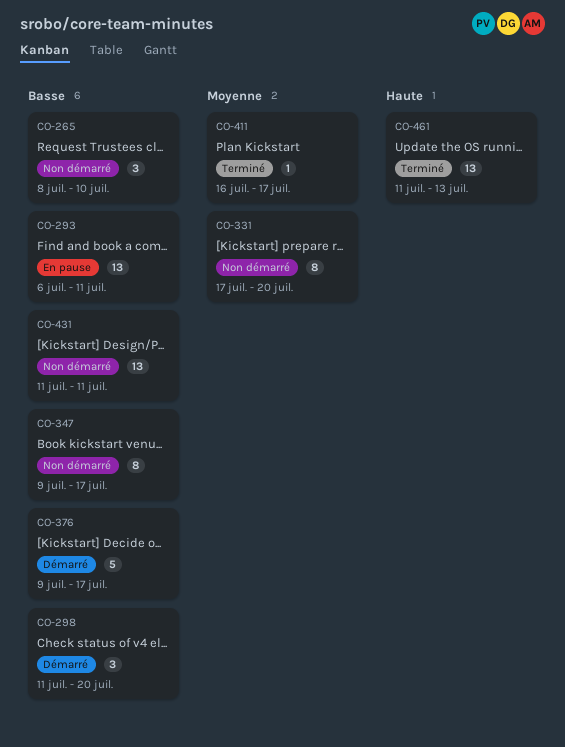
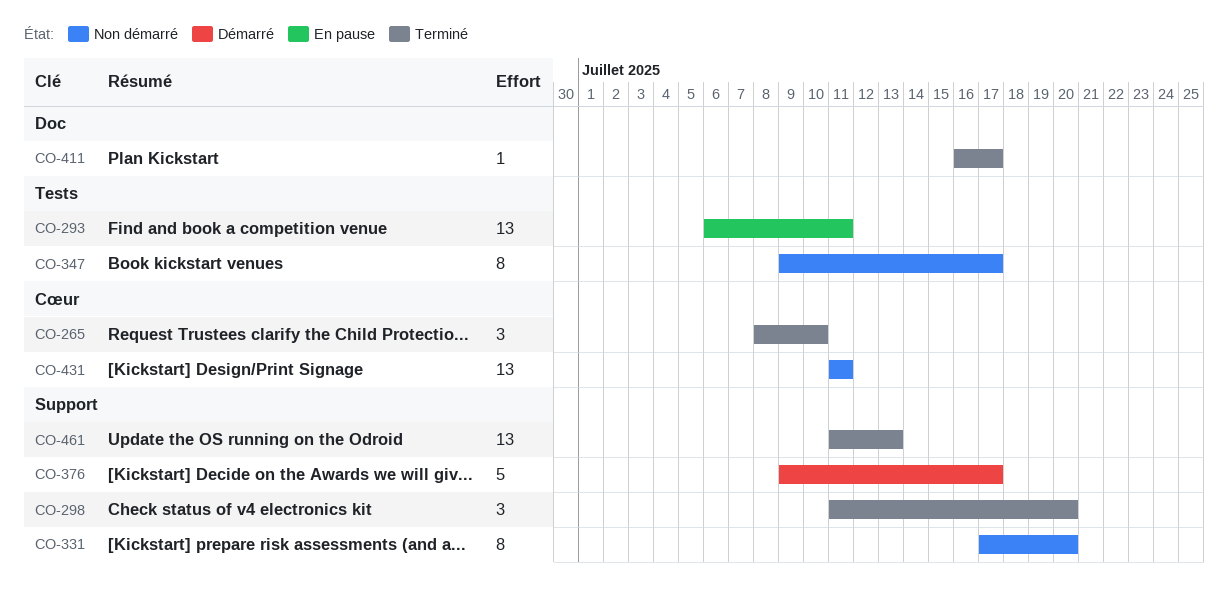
CO-265, status: Non démarré -> Terminé
CO-298, status: Démarré -> Terminé

